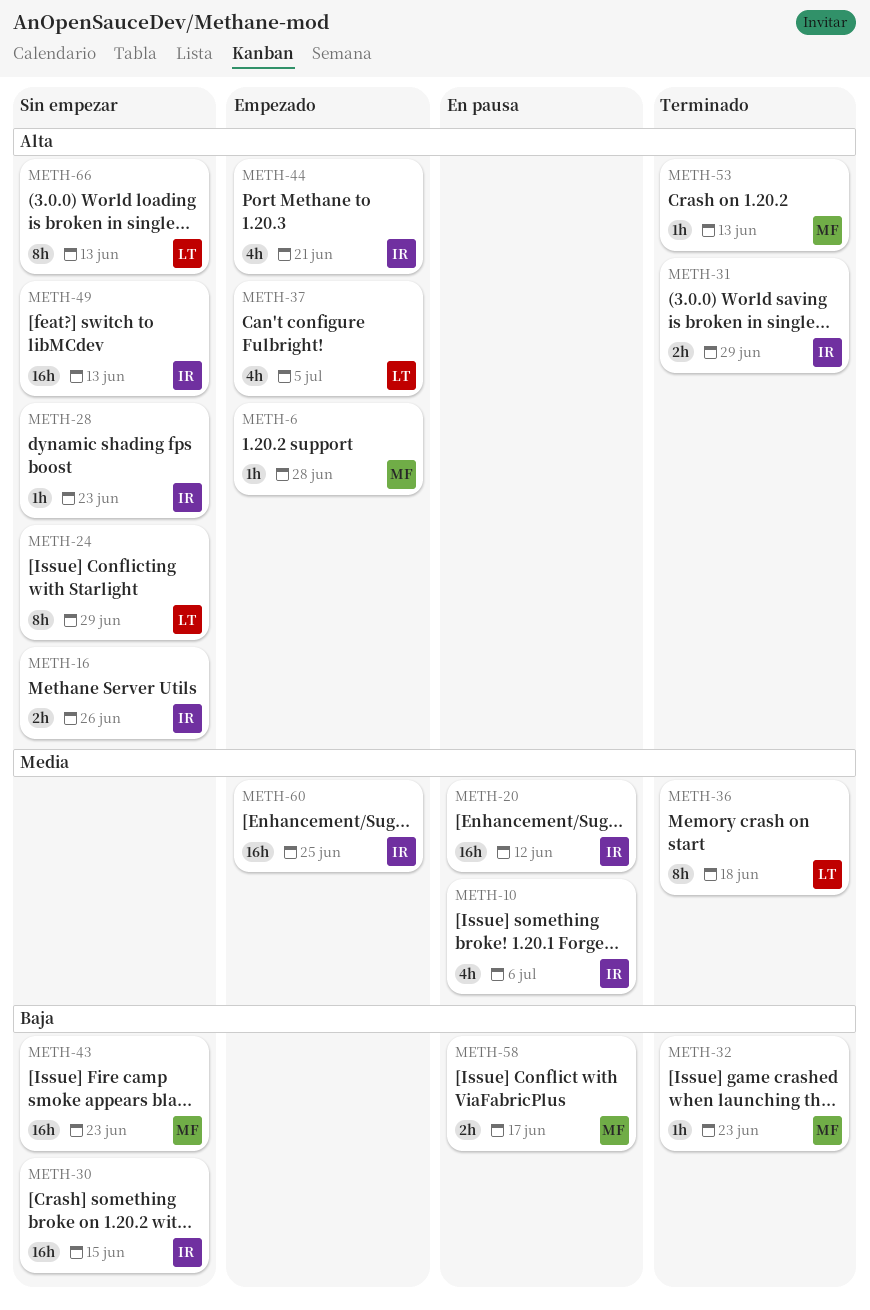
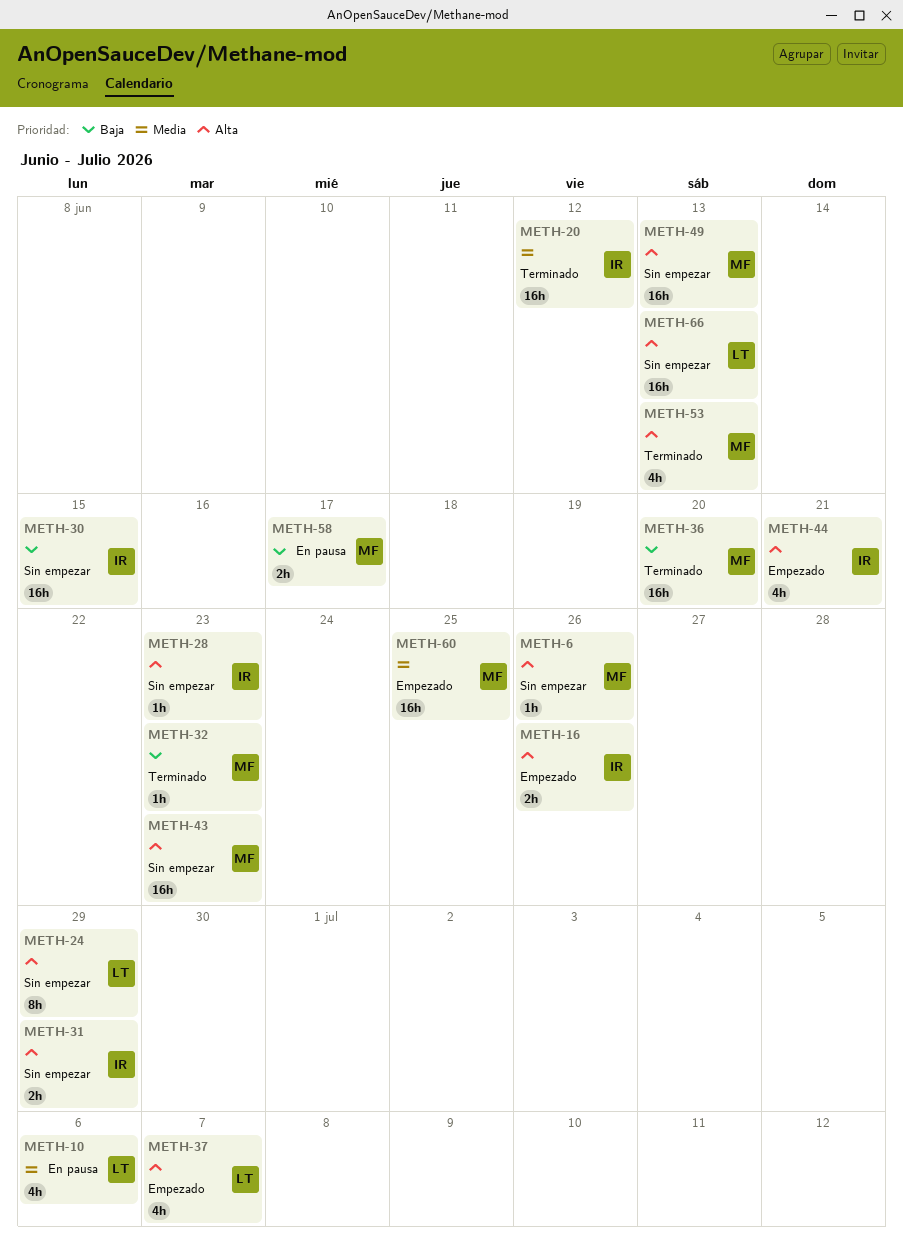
METH-6, status: Empezado -> Sin empezar
METH-6, due: Jun 28 -> Jun 26
METH-10, owner: IR -> LT
METH-16, status: Sin empezar -> Empezado
METH-20, status: En pausa -> Terminado
METH-31, status: Terminado -> Sin empezar
METH-36, owner: LT -> MF
METH-36, priority: Media -> Baja
METH-36, estimate: 8h -> 16h
METH-36, due: Jun 18 -> Jun 20
METH-37, due: Jul 5 -> Jul 7
METH-43, priority: Baja -> Alta
METH-49, owner: IR -> MF
METH-53, estimate: 1h -> 4h
METH-60, owner: IR -> MF
METH-66, estimate: 8h -> 16h

